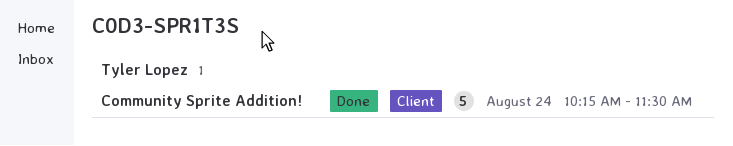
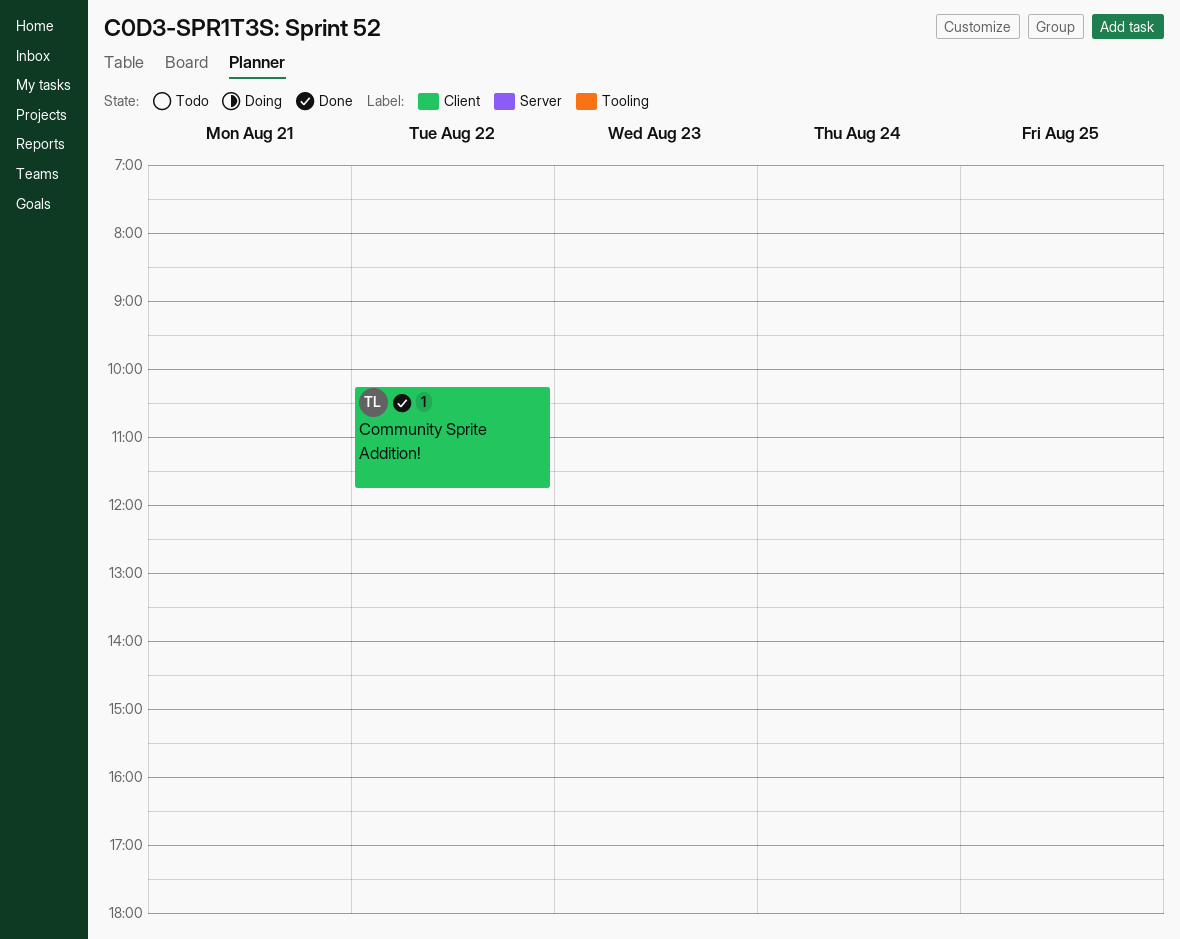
Community Sprite Addition!, estimate: 5 -> 1
Community Sprite Addition!, day: Aug 24 -> Aug 22
Community Sprite Addition!, ends: 11:30 -> 11:45

